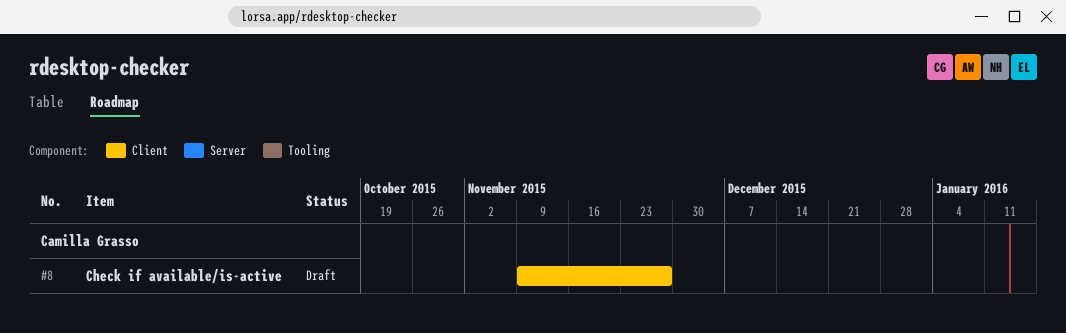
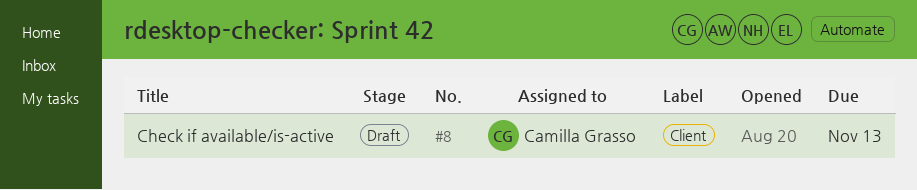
#8, due: Nov 27 -> Nov 13

